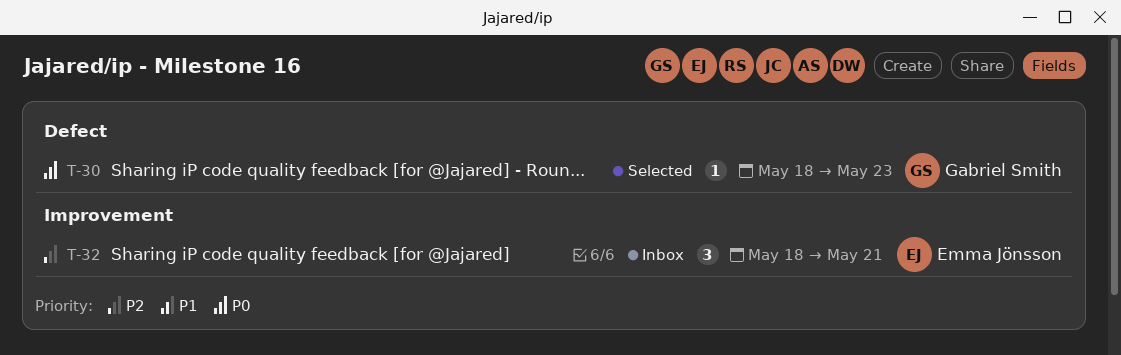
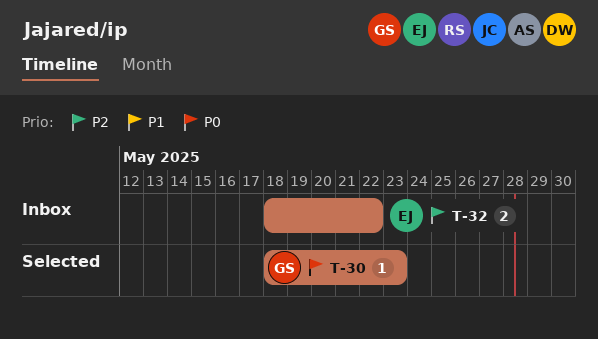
T-32, estimate: 3 -> 2
T-32, due: May 21 -> May 22

